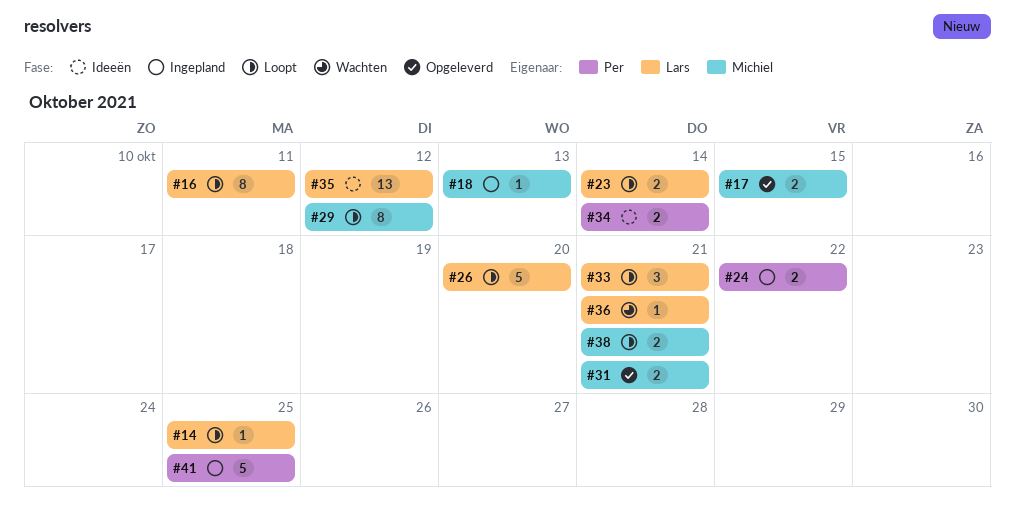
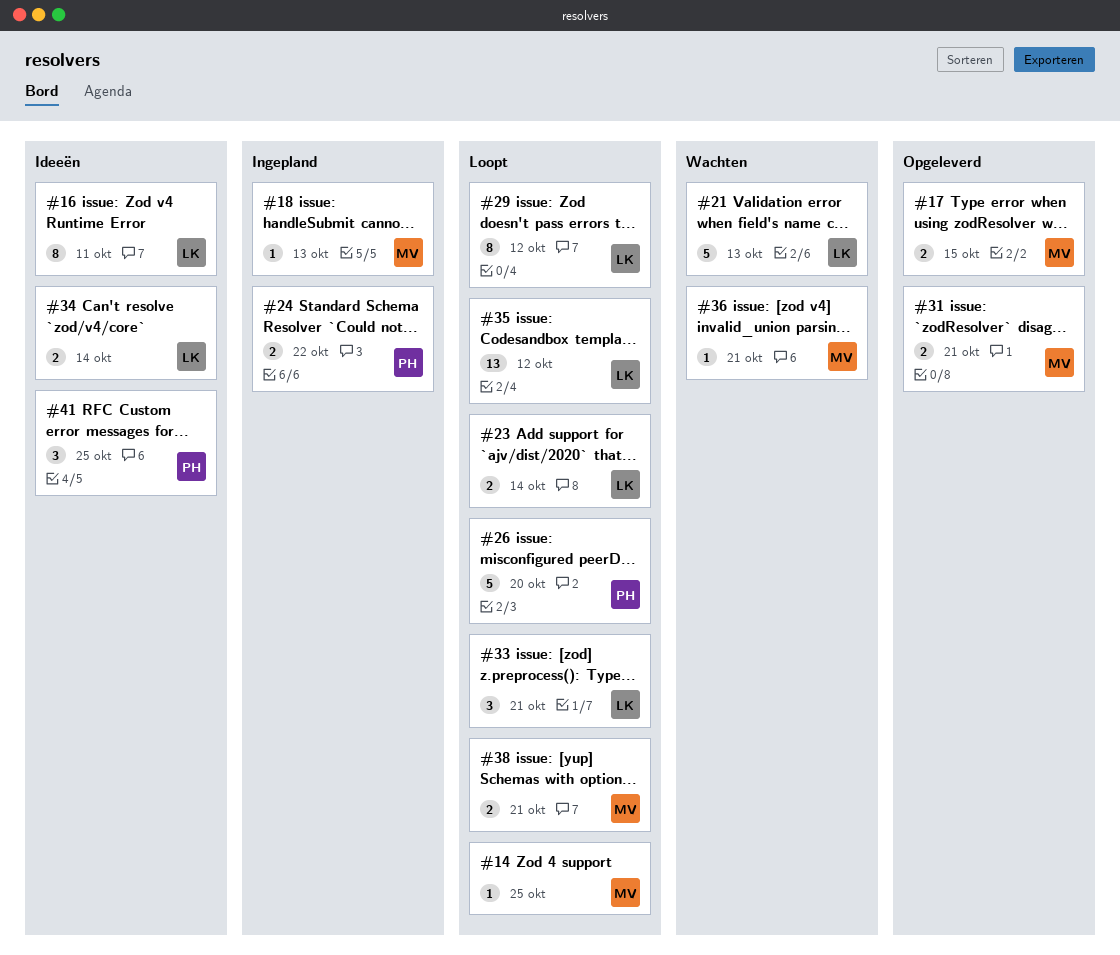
#14, owner: Lars -> Michiel
#16, status: Loopt -> Ideeën
#21: none -> present
#26, owner: Lars -> Per
#29, owner: Michiel -> Lars
#34, owner: Per -> Lars
#35, status: Ideeën -> Loopt
#36, owner: Lars -> Michiel
#41, status: Ingepland -> Ideeën
#41, estimate: 5 -> 3

